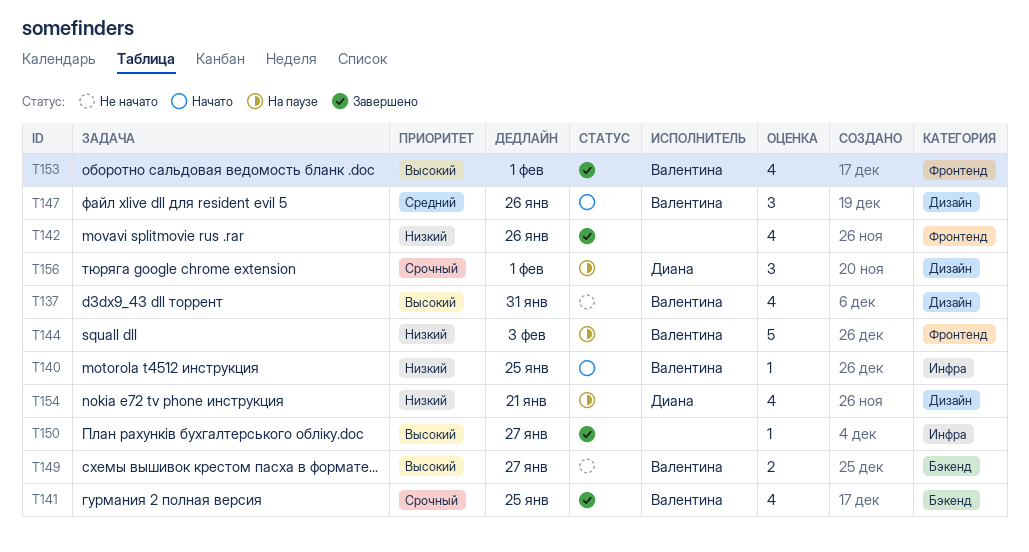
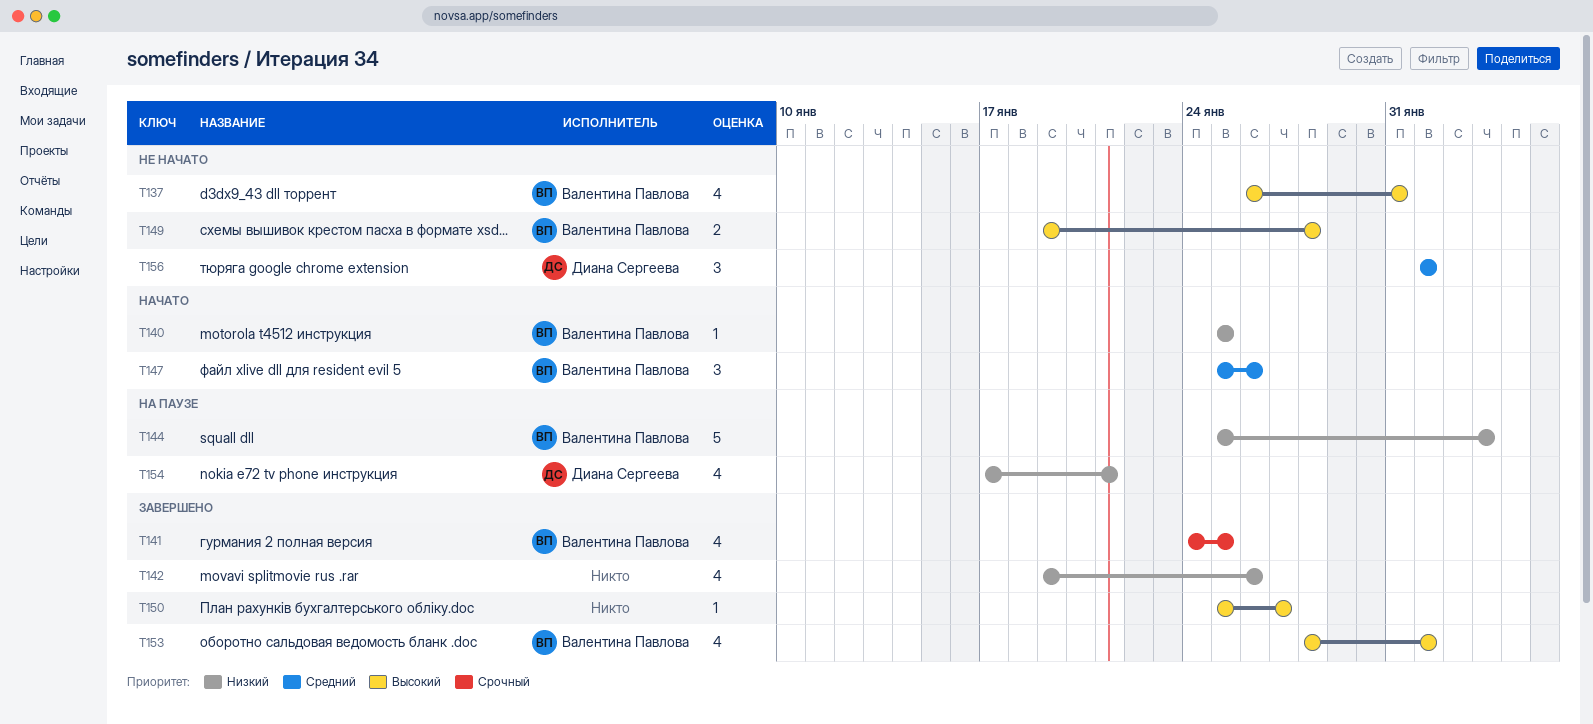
T149, due: Jan 27 -> Jan 28
T156, status: На паузе -> Не начато
T156, priority: Срочный -> Средний

